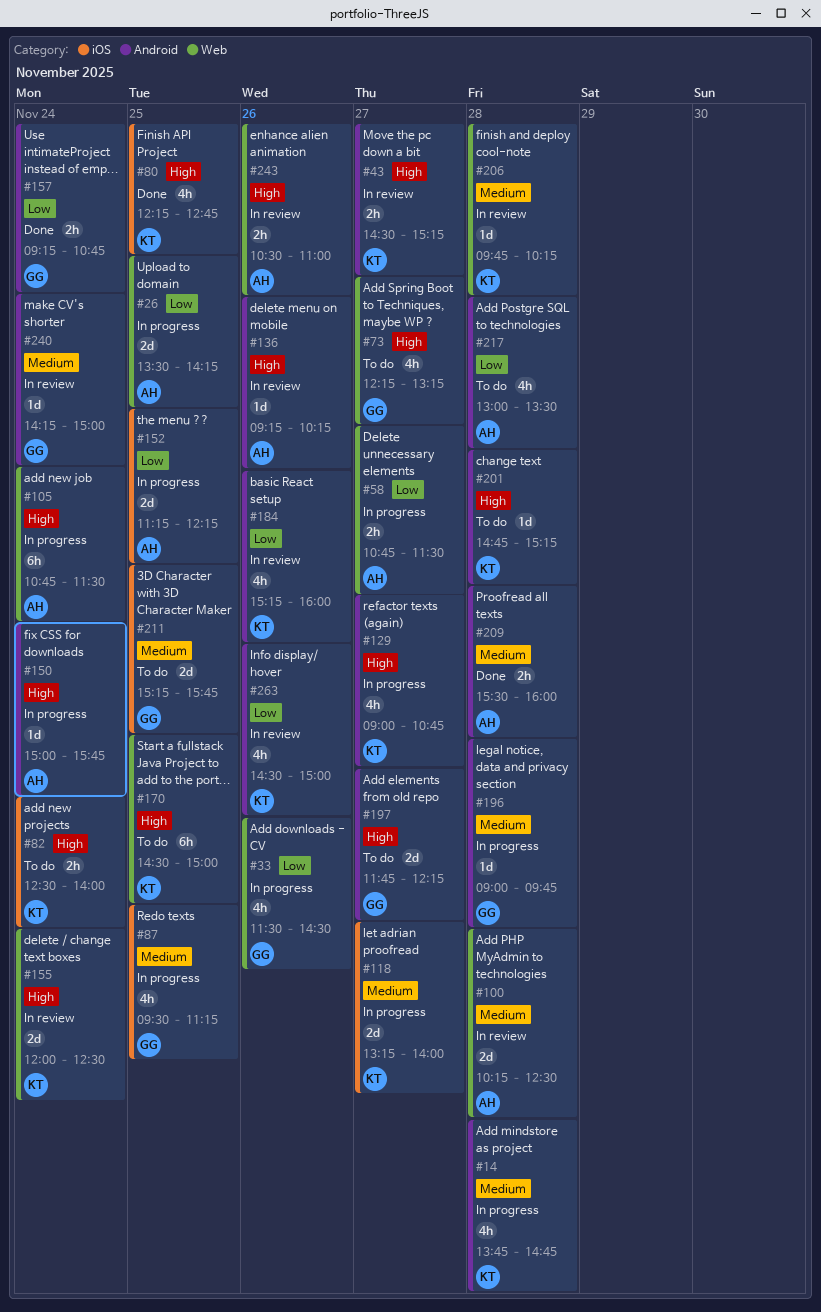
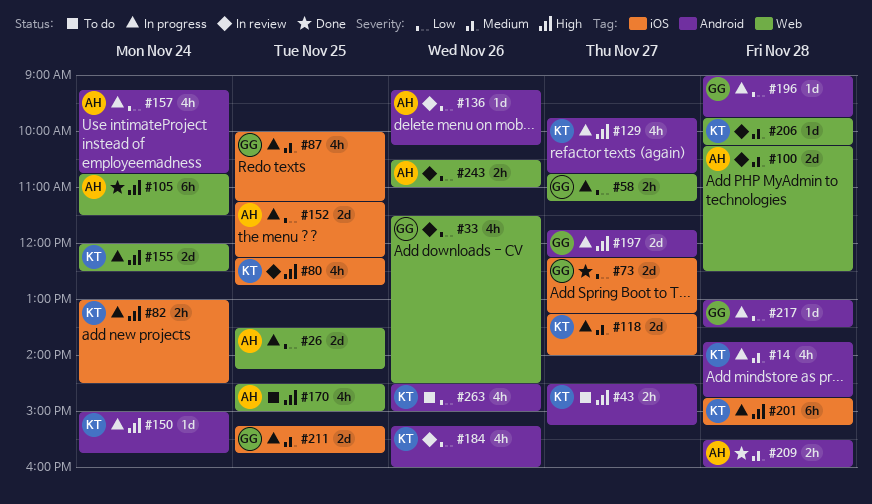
#33, status: In progress -> In review
#43, status: In review -> To do
#58, owner: AH -> GG
#58, ends: 11:30 -> 11:15
#73, status: To do -> Done
#73, priority: High -> Low
#73, label: Web -> iOS
#73, estimate: 4h -> 2d
#80, status: Done -> In review
#82, status: To do -> In progress
#82, begins: 12:30 -> 13:00
#82, ends: 14:00 -> 14:30
#87, begins: 09:30 -> 10:00
#105, status: In progress -> Done
#129, begins: 09:00 -> 09:45
#136, priority: High -> Low
#150, owner: AH -> KT
#155, status: In review -> In progress
#157, status: Done -> In progress
#157, owner: GG -> AH
#157, estimate: 2h -> 4h
#170, owner: KT -> AH
#170, estimate: 6h -> 4h
#196, priority: Medium -> Low
#197, status: To do -> In progress
#201, status: To do -> In progress
#201, label: Android -> iOS
#201, estimate: 1d -> 6h
#211, status: To do -> In progress
#217, status: To do -> In progress
#217, owner: AH -> GG
#217, estimate: 4h -> 1d
#240: present -> none
#243, priority: High -> Low
#263, status: In review -> To do

